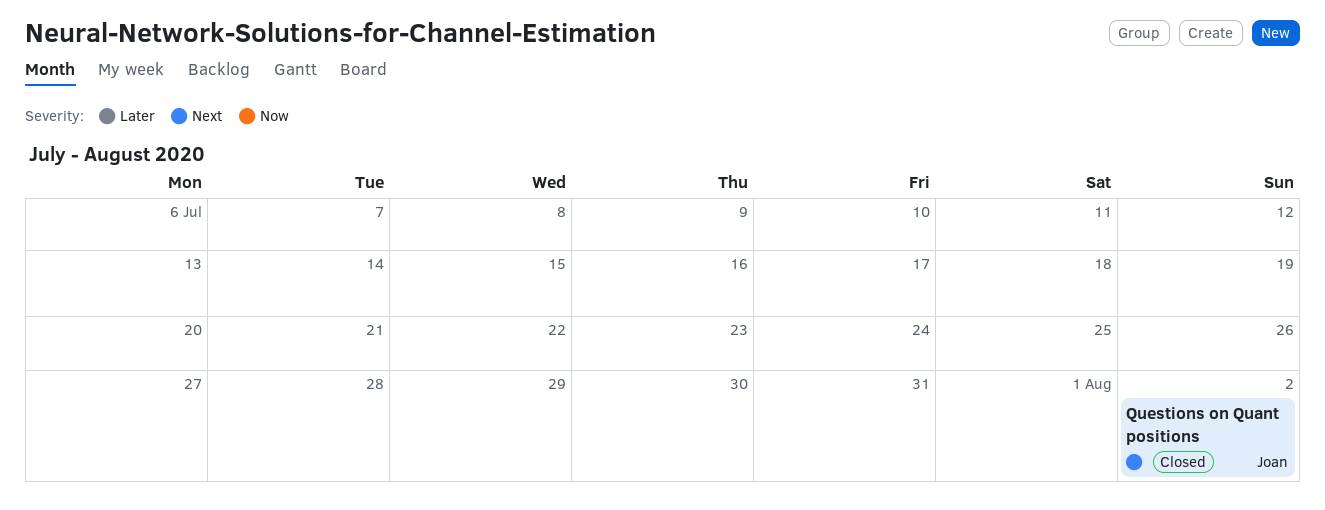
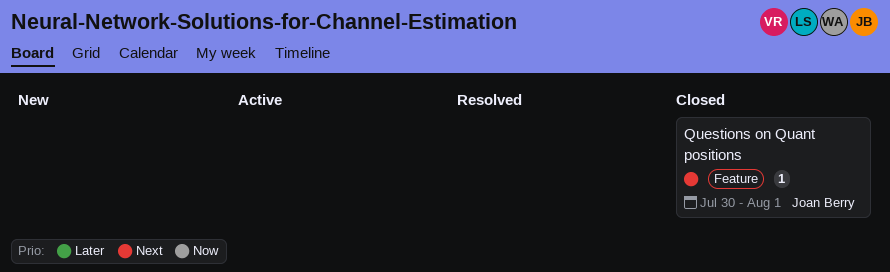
Questions on Quant positions, due: Aug 2 -> Aug 1

